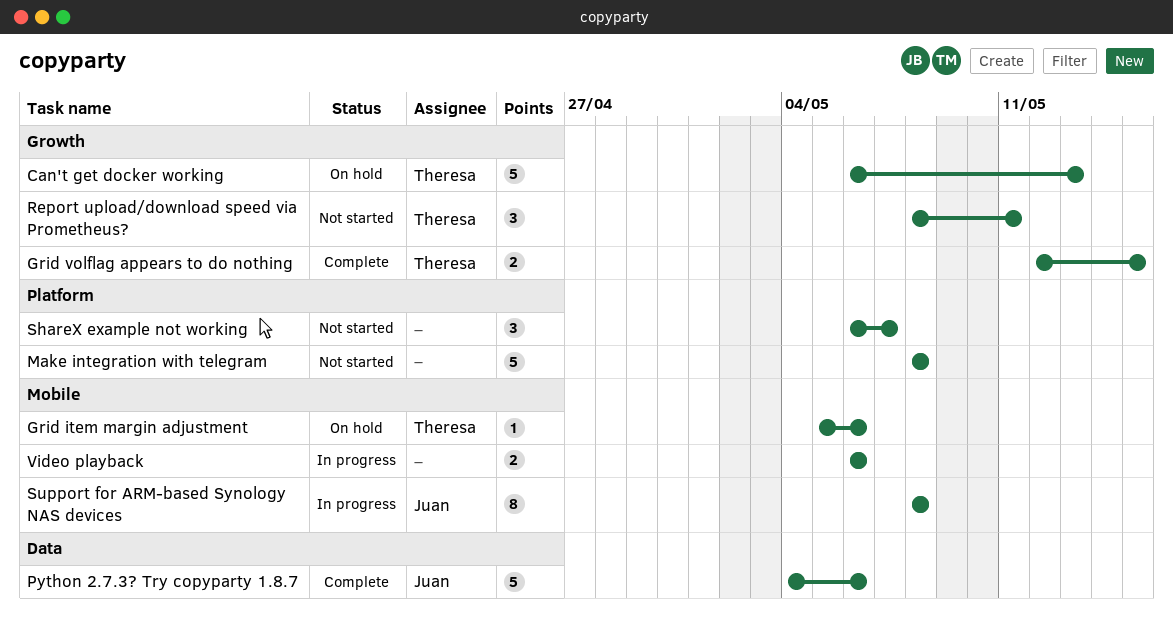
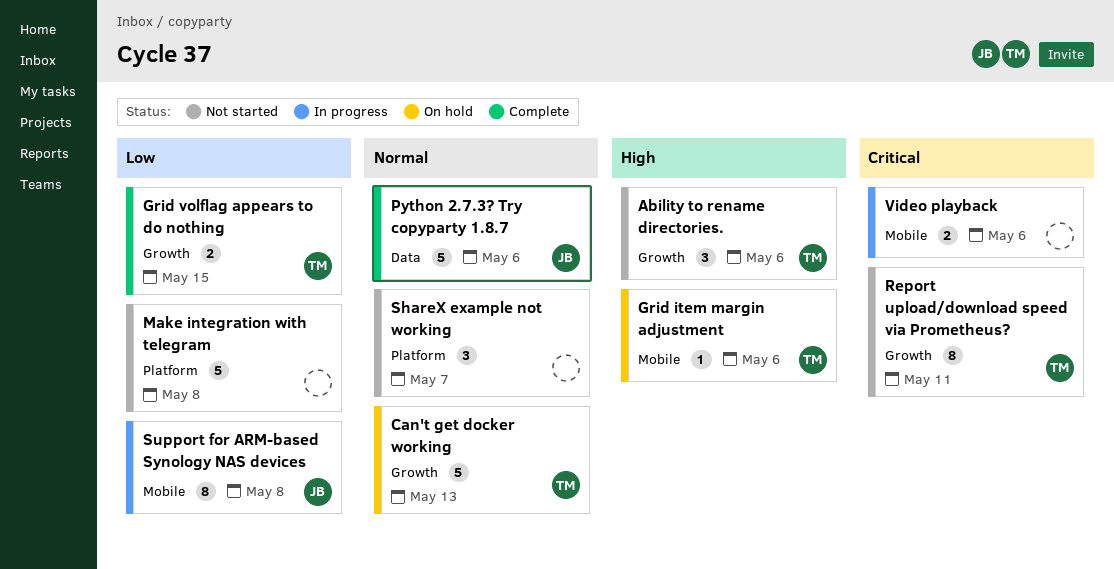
Ability to rename directories.: none -> present
Report upload/download speed via Prometheus?, estimate: 3 -> 8

